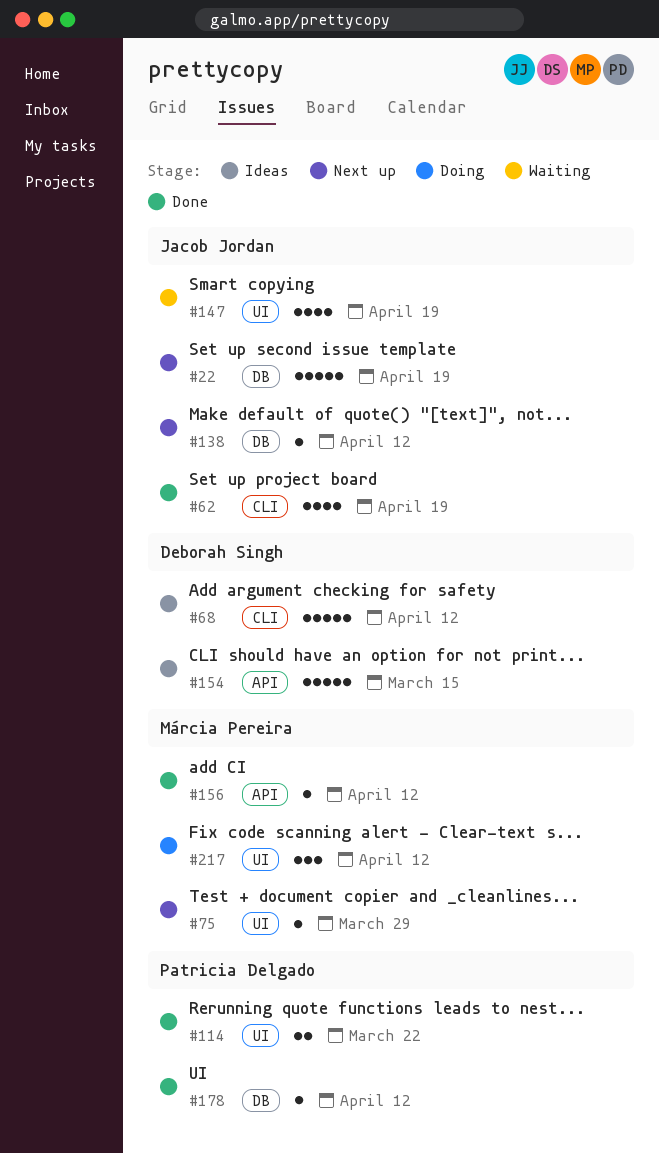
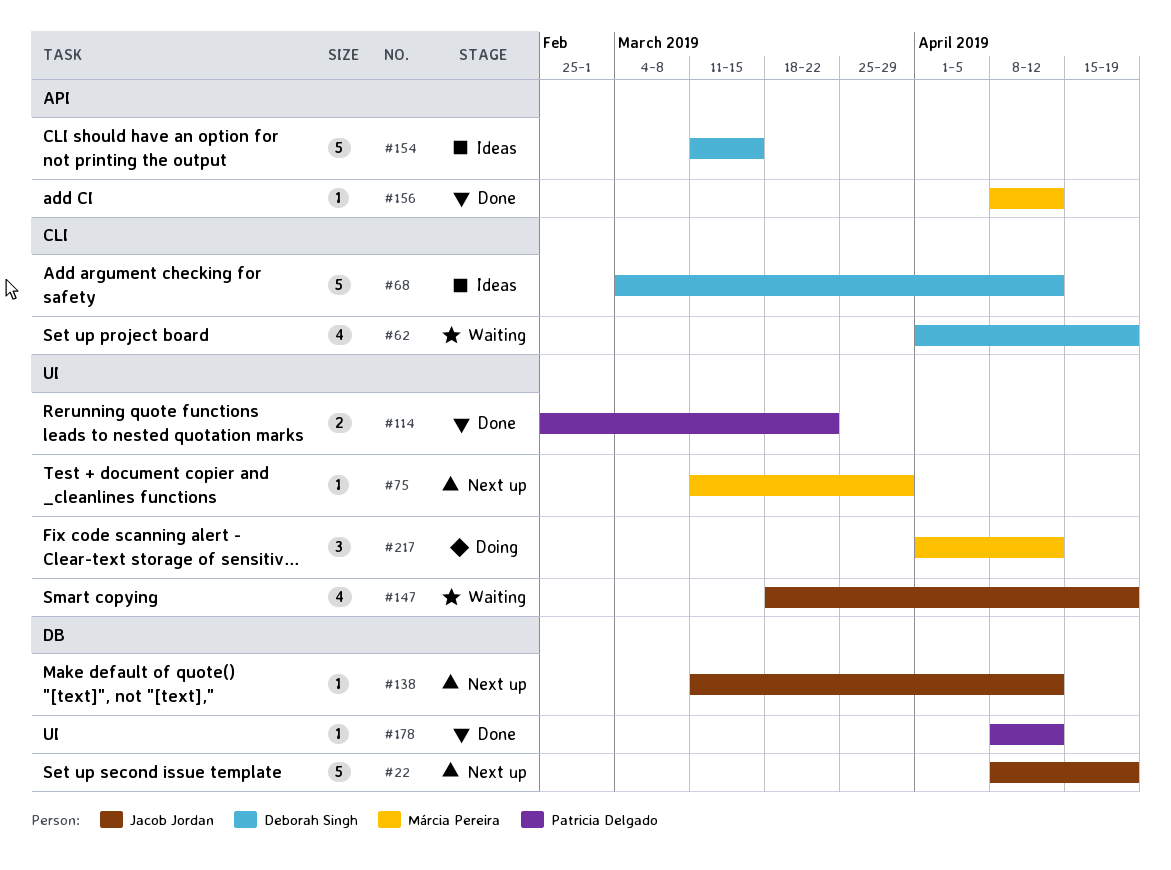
#62, status: Done -> Waiting
#62, owner: Jacob Jordan -> Deborah Singh

